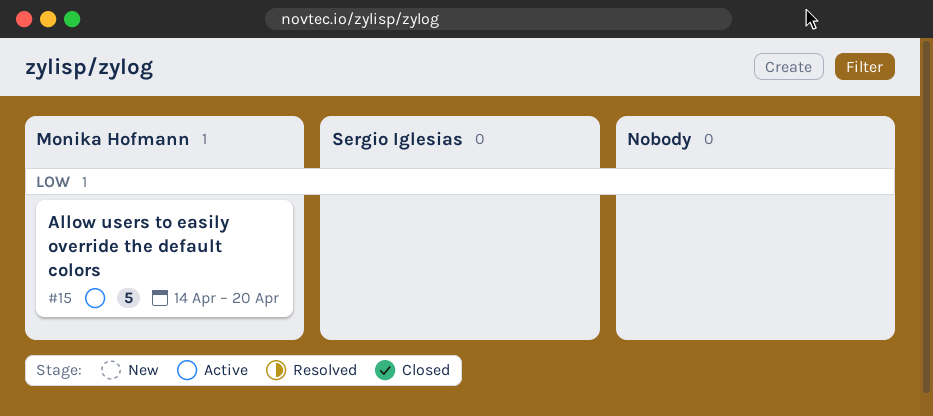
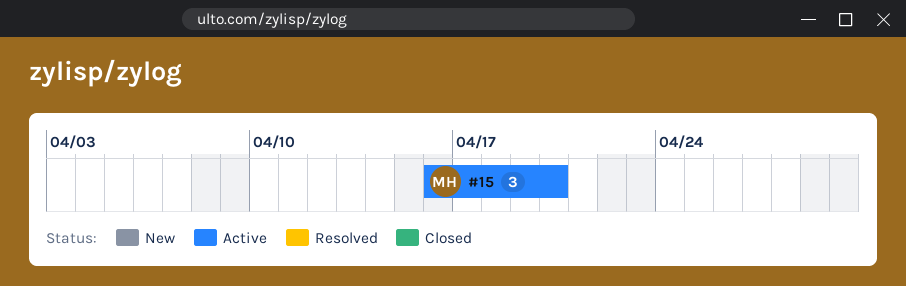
#15, estimate: 5 -> 3
#15, start: Apr 14 -> Apr 16

